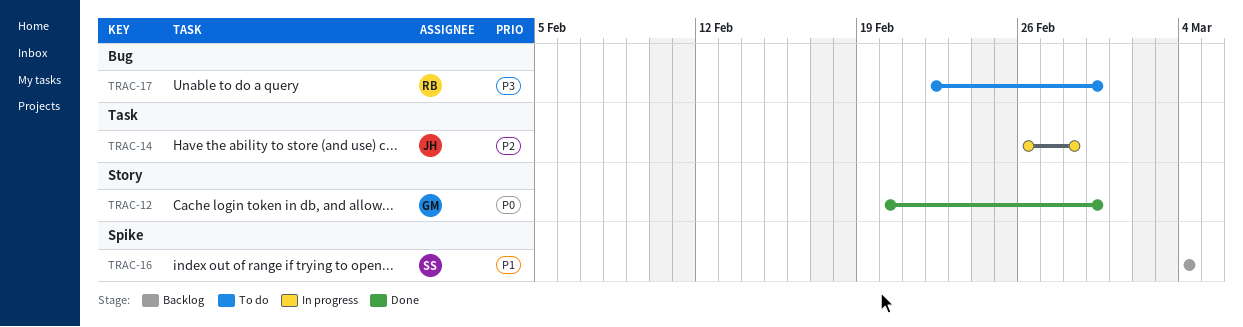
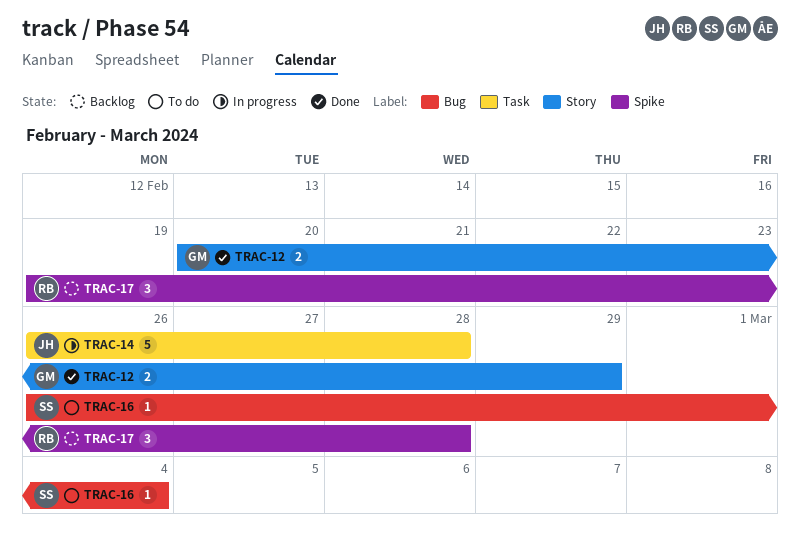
TRAC-16, status: Backlog -> To do
TRAC-16, label: Spike -> Bug
TRAC-16, start: Mar 4 -> Feb 26
TRAC-17, status: To do -> Backlog
TRAC-17, label: Bug -> Spike
TRAC-17, start: Feb 22 -> Feb 19
TRAC-17, due: Feb 29 -> Feb 28

